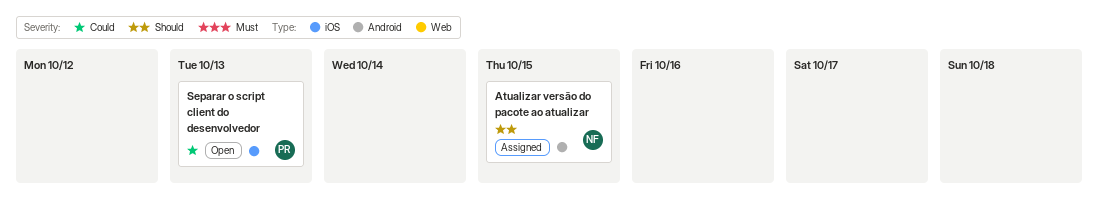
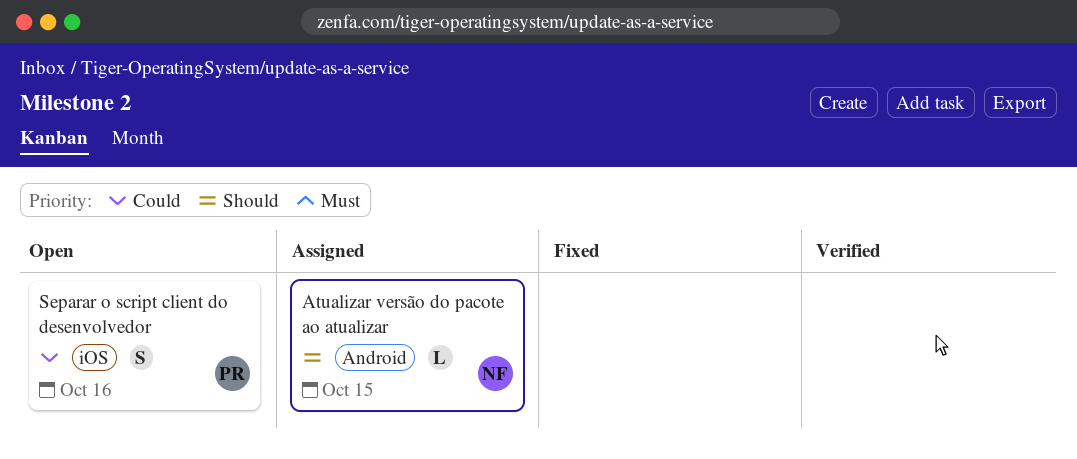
Separar o script client do desenvolvedor, due: Oct 13 -> Oct 16

